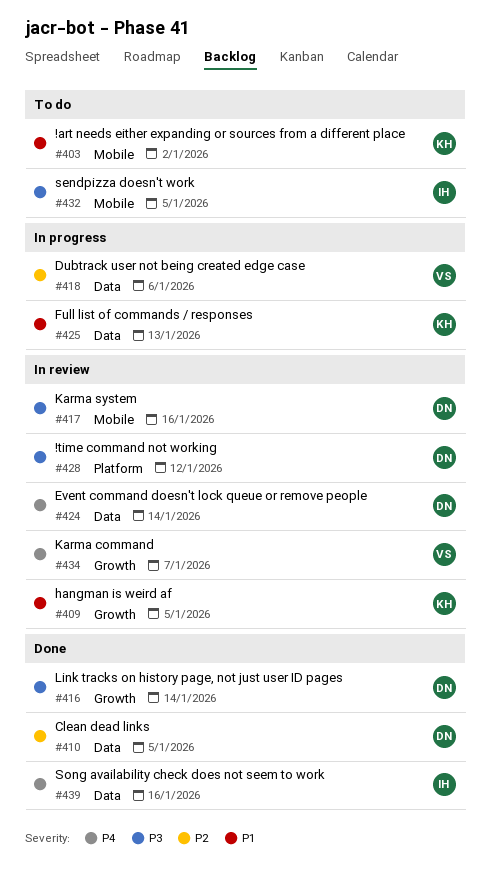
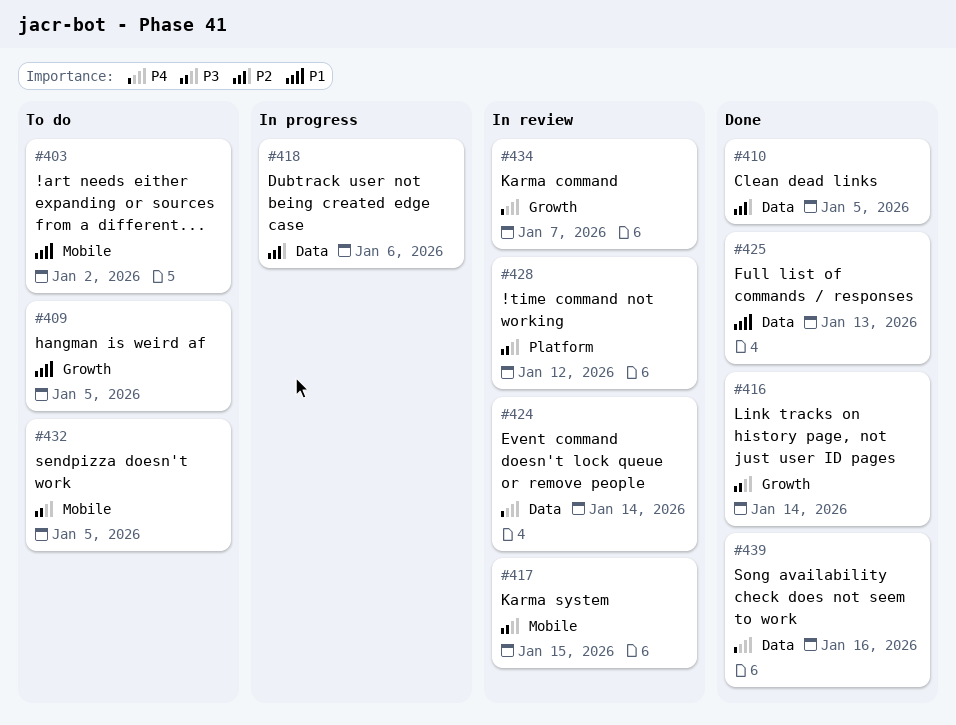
#409, status: In review -> To do
#417, due: Jan 16 -> Jan 15
#425, status: In progress -> Done

